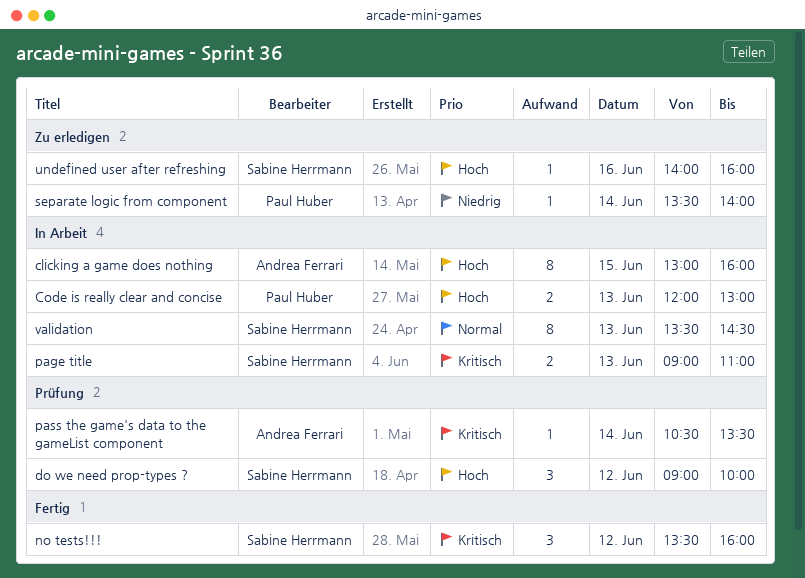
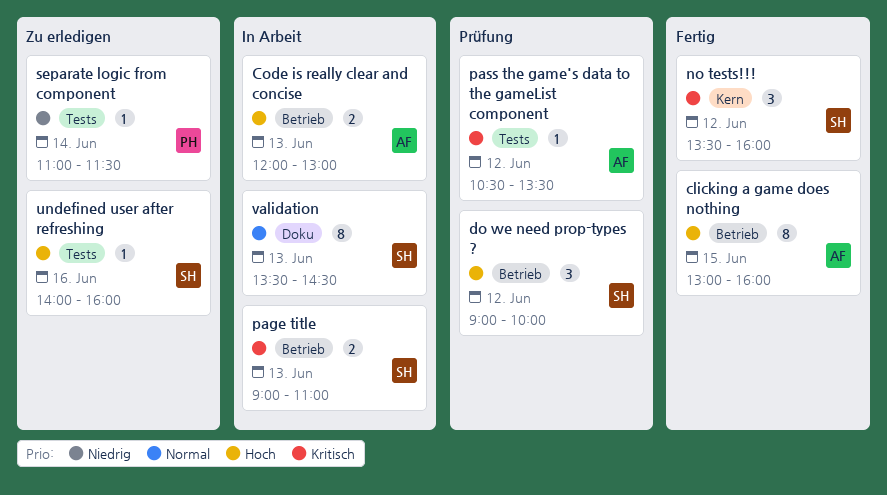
clicking a game does nothing, status: In Arbeit -> Fertig
Code is really clear and concise, owner: Paul Huber -> Andrea Ferrari
pass the game's data to the gameList component, day: Jun 14 -> Jun 12
separate logic from component, begins: 13:30 -> 11:00
separate logic from component, ends: 14:00 -> 11:30

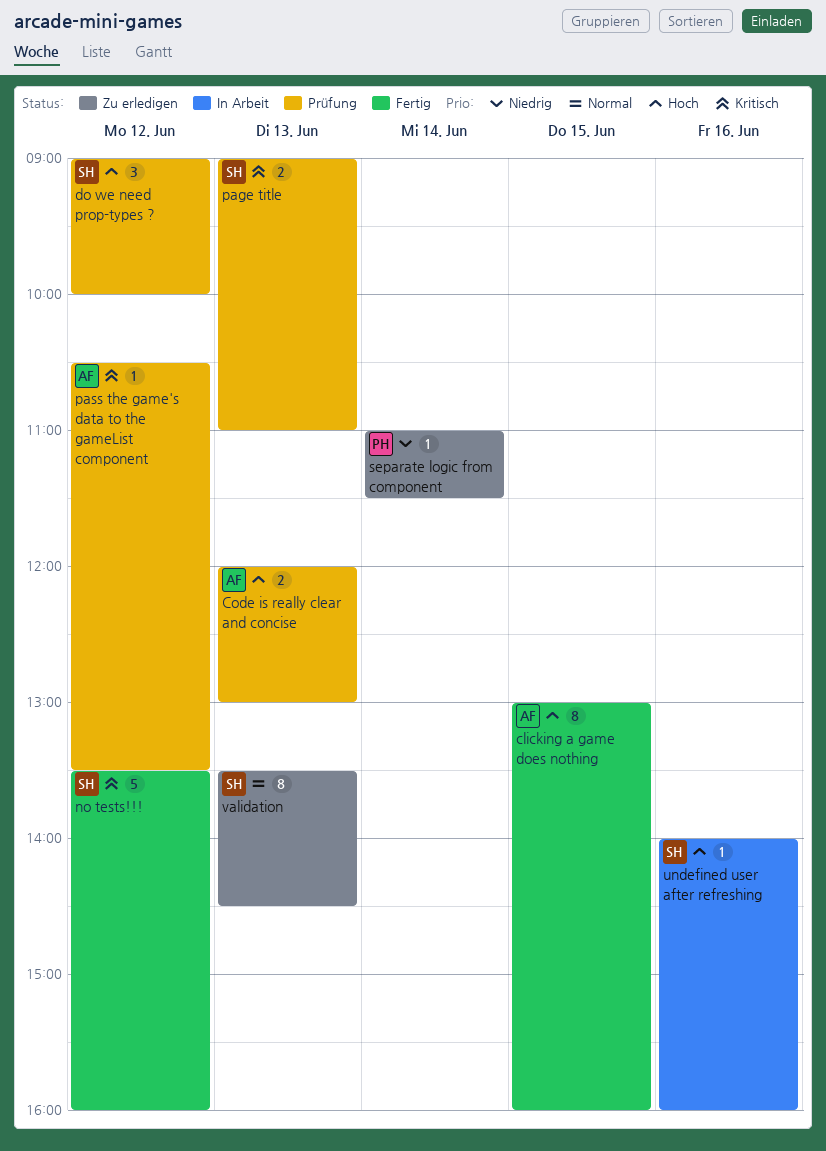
Code is really clear and concise, status: In Arbeit -> Prüfung
no tests!!!, estimate: 3 -> 5
page title, status: In Arbeit -> Prüfung
undefined user after refreshing, status: Zu erledigen -> In Arbeit
validation, status: In Arbeit -> Zu erledigen

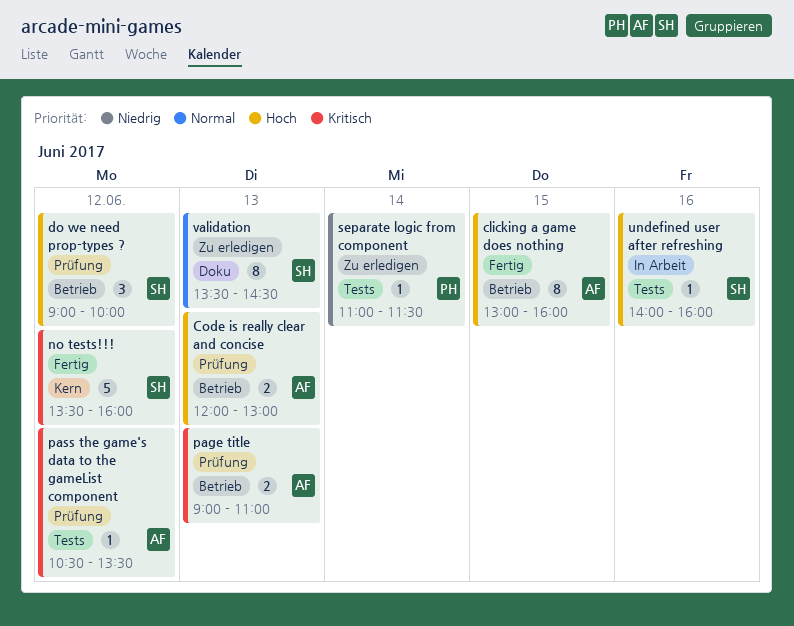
page title, owner: SH -> AF

